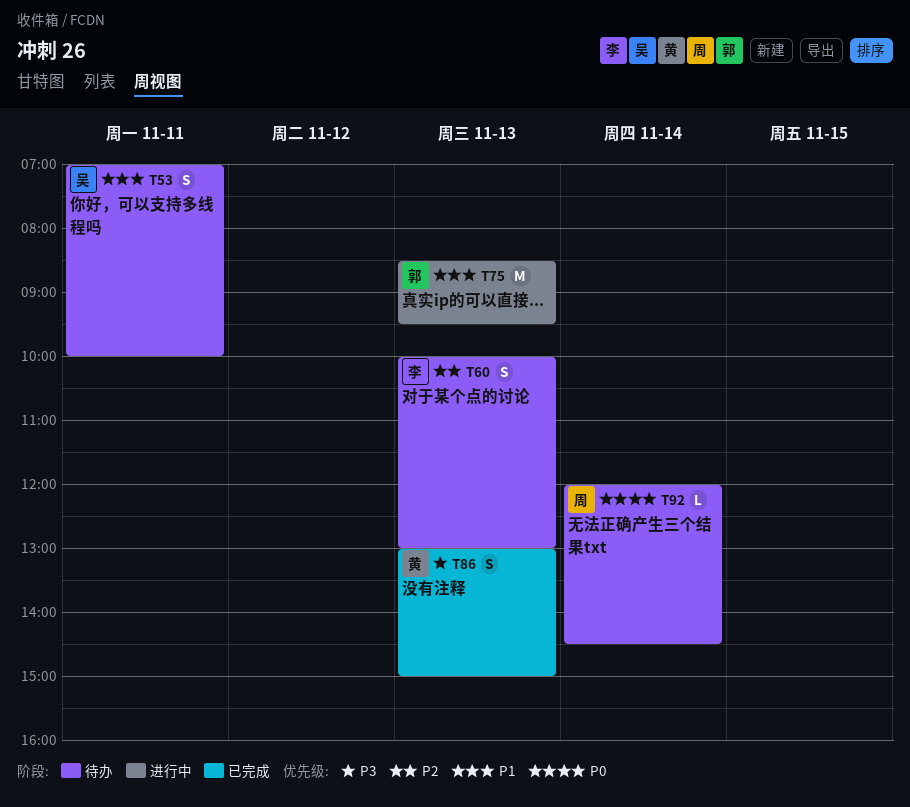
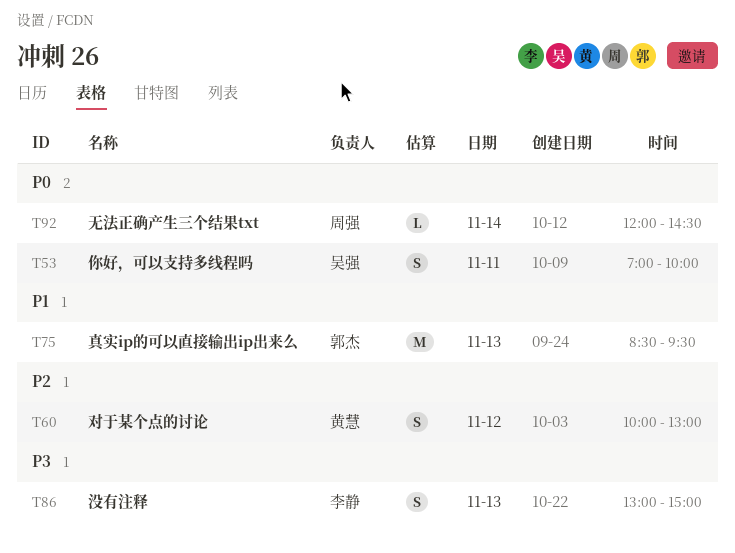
T53, priority: P1 -> P0
T60, owner: 李静 -> 黄慧
T60, day: Nov 13 -> Nov 12
T86, owner: 黄慧 -> 李静

